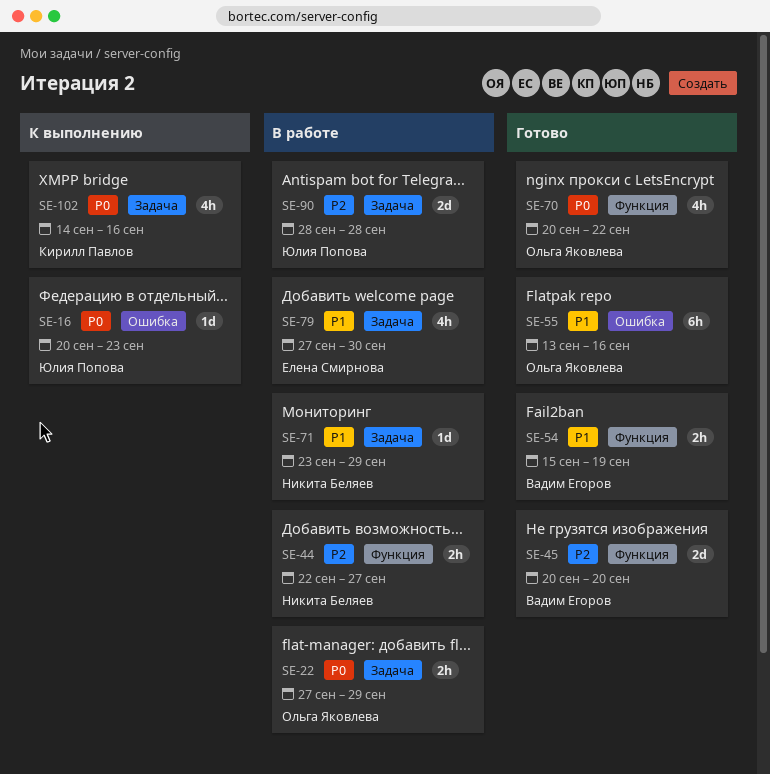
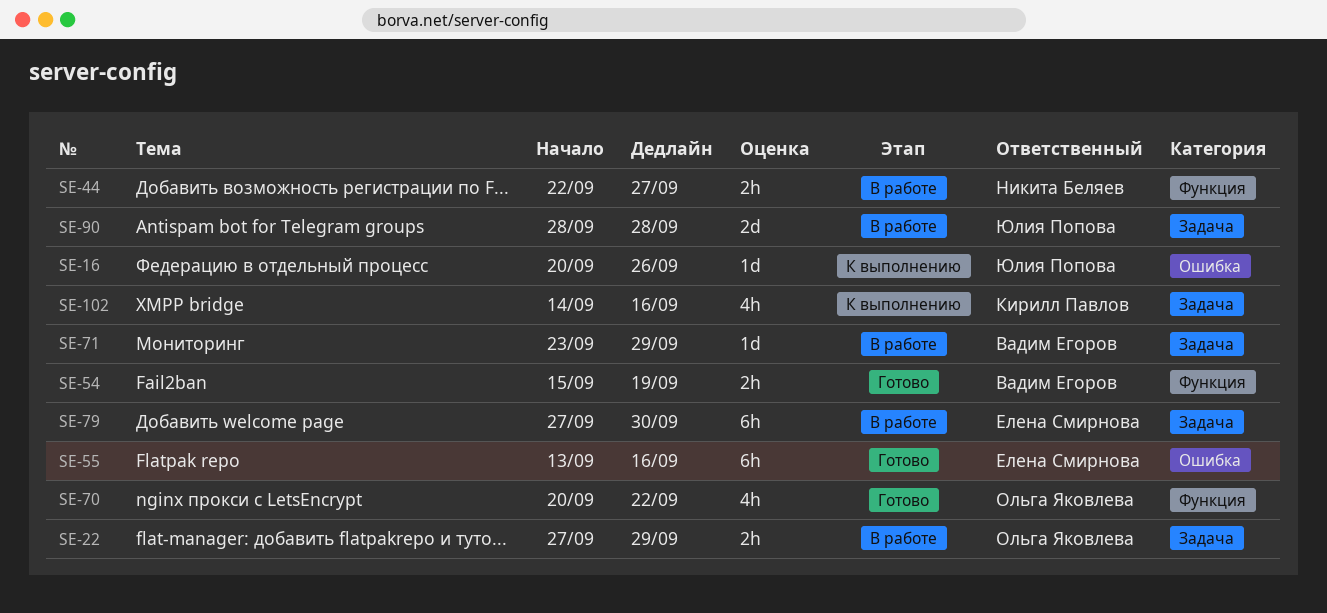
SE-16, due: Sep 23 -> Sep 26
SE-45: present -> none
SE-55, owner: Ольга Яковлева -> Елена Смирнова
SE-71, owner: Никита Беляев -> Вадим Егоров
SE-79, estimate: 4h -> 6h

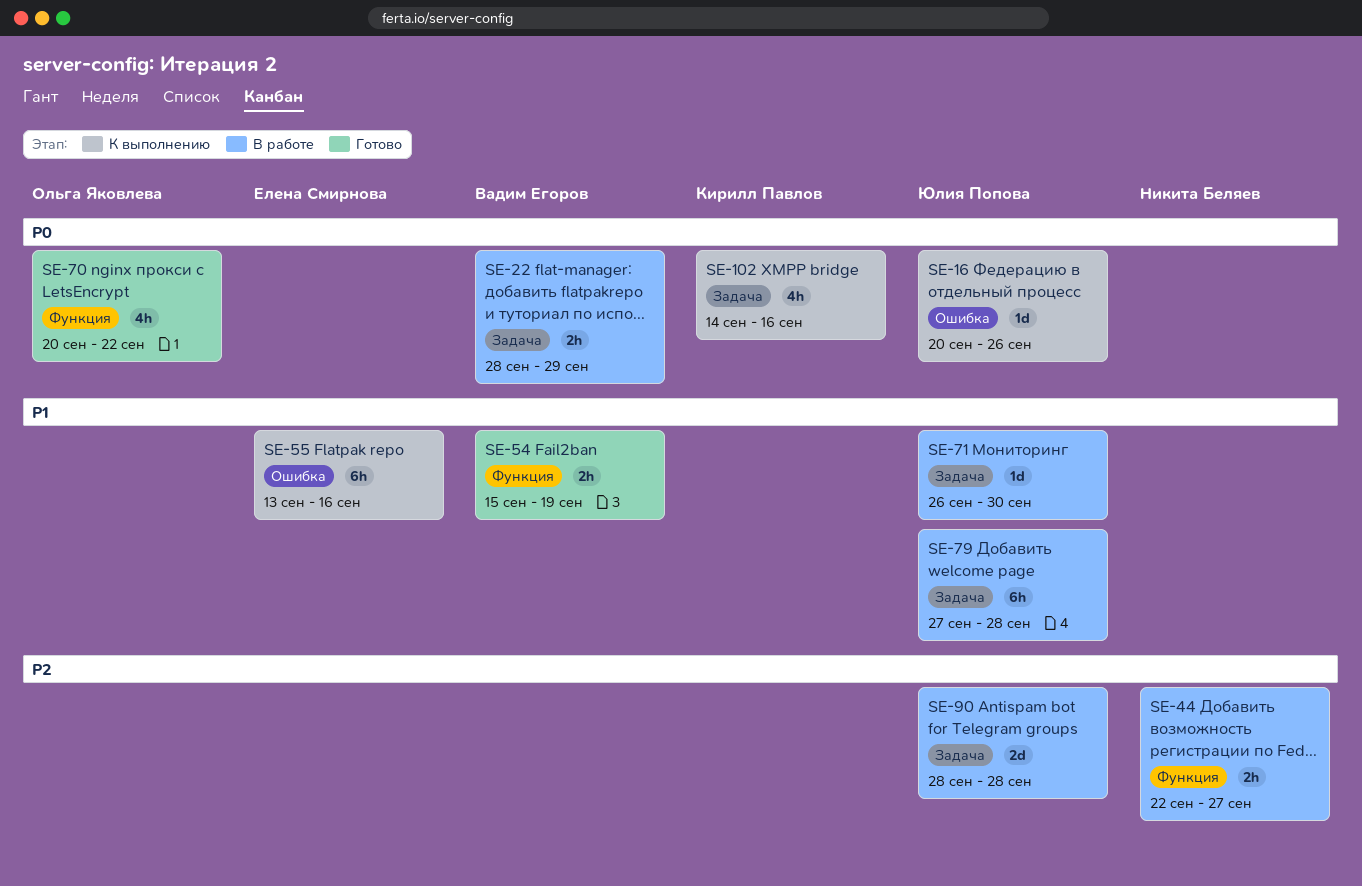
SE-22, owner: Ольга Яковлева -> Вадим Егоров
SE-22, start: Sep 27 -> Sep 28
SE-55, status: Готово -> К выполнению
SE-71, owner: Вадим Егоров -> Юлия Попова
SE-71, start: Sep 23 -> Sep 26
SE-71, due: Sep 29 -> Sep 30
SE-79, owner: Елена Смирнова -> Юлия Попова
SE-79, due: Sep 30 -> Sep 28

